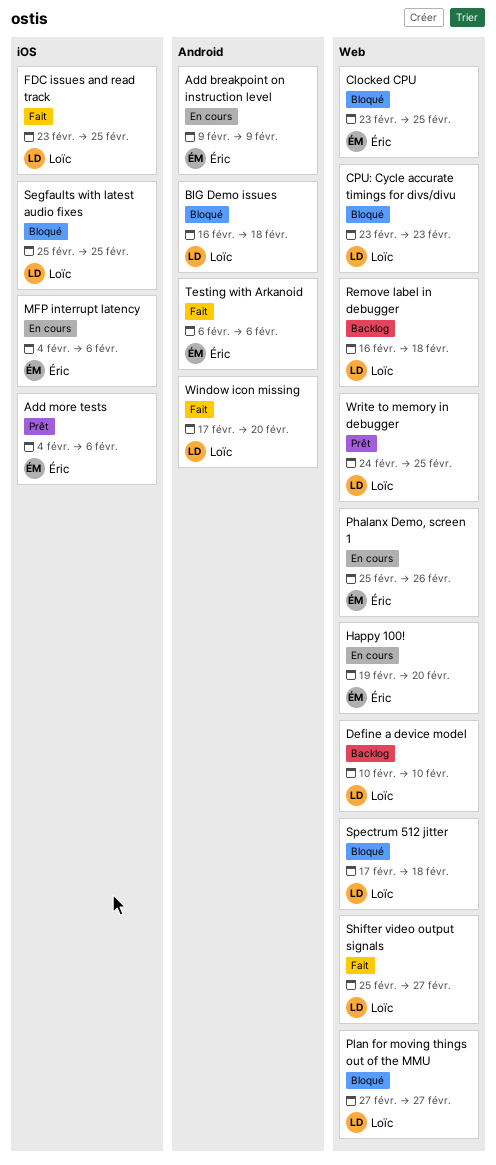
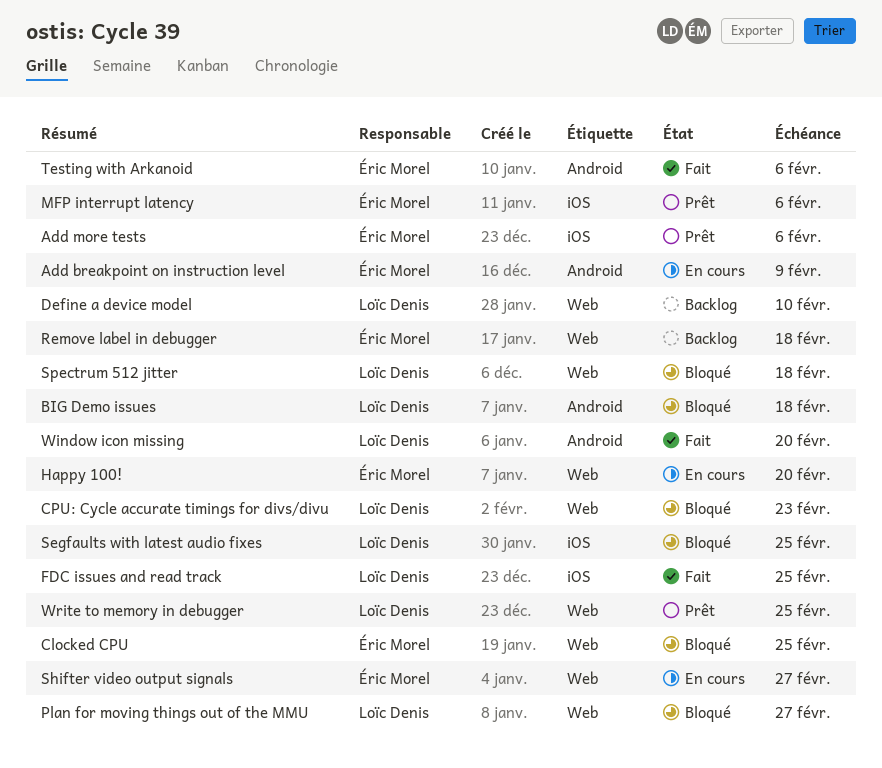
MFP interrupt latency, status: En cours -> Prêt
Phalanx Demo, screen 1: present -> none
Remove label in debugger, owner: Loïc Denis -> Éric Morel
Shifter video output signals, status: Fait -> En cours
Shifter video output signals, owner: Loïc Denis -> Éric Morel

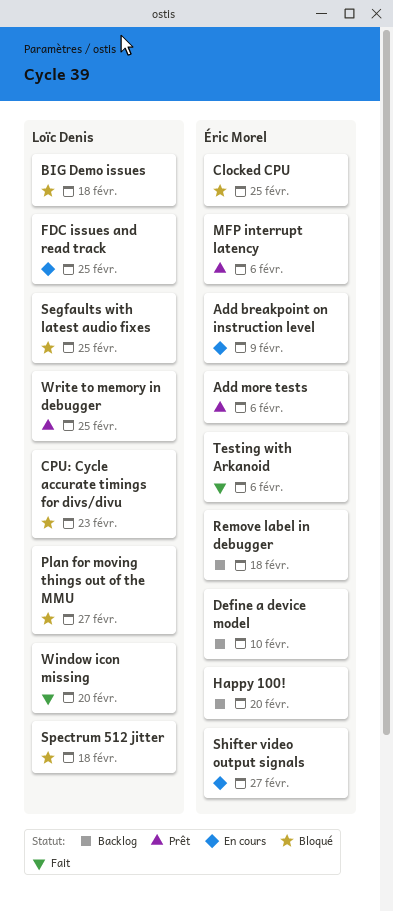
Define a device model, owner: Loïc Denis -> Éric Morel
FDC issues and read track, status: Fait -> En cours
Happy 100!, status: En cours -> Backlog

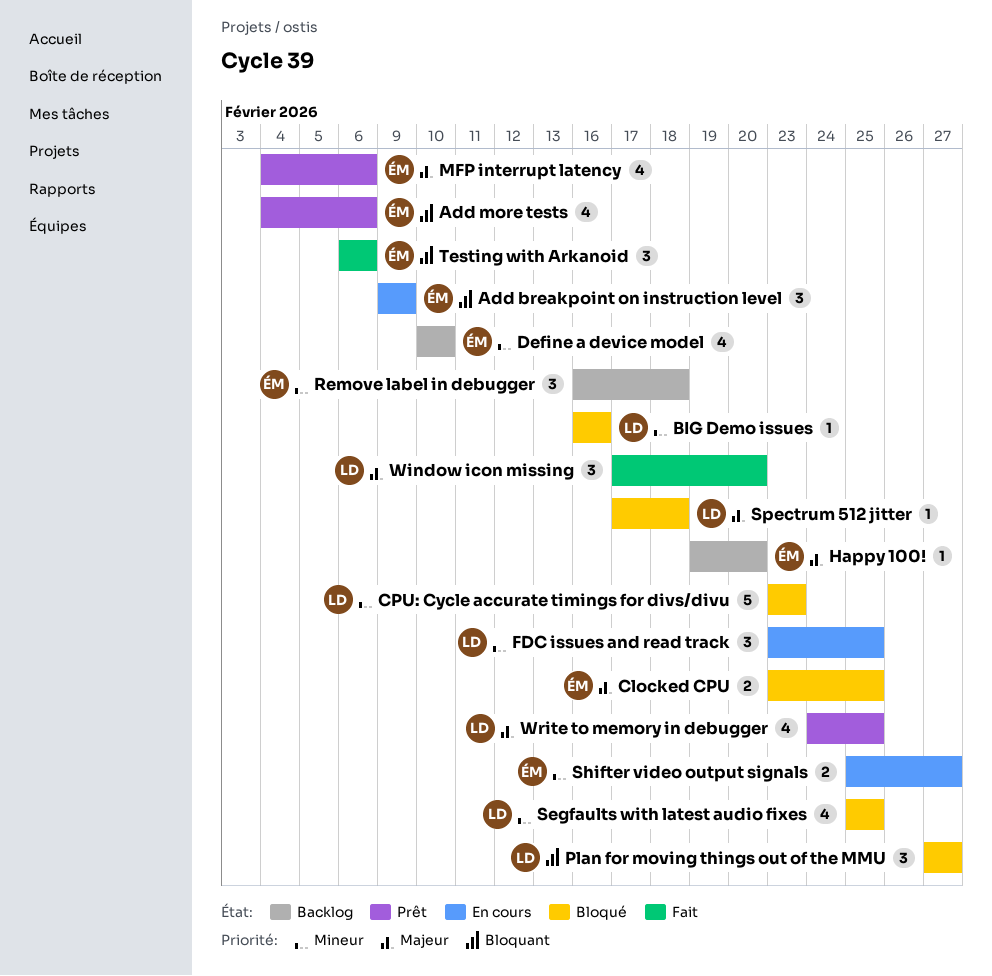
BIG Demo issues, due: Feb 18 -> Feb 16

